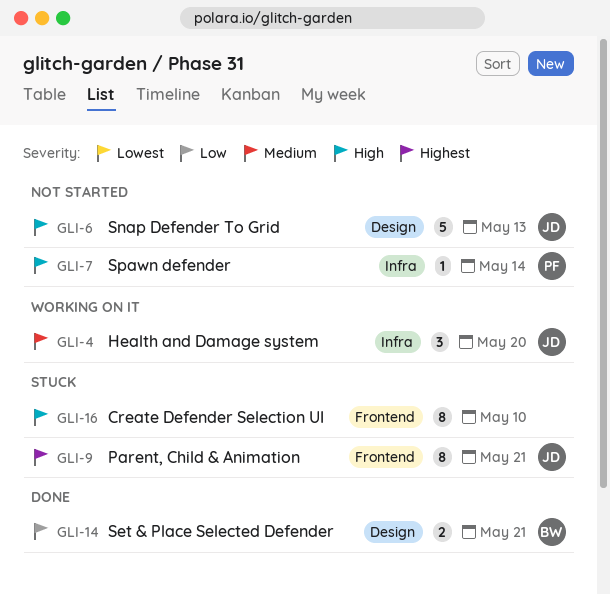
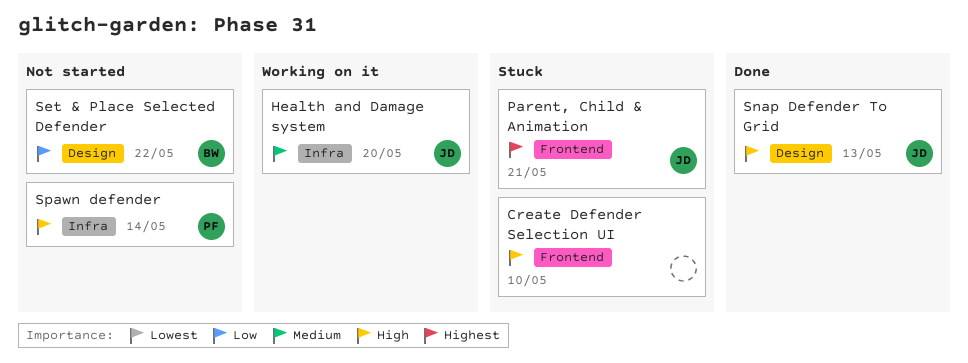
Set & Place Selected Defender, status: Done -> Not started
Set & Place Selected Defender, due: May 21 -> May 22
Snap Defender To Grid, status: Not started -> Done

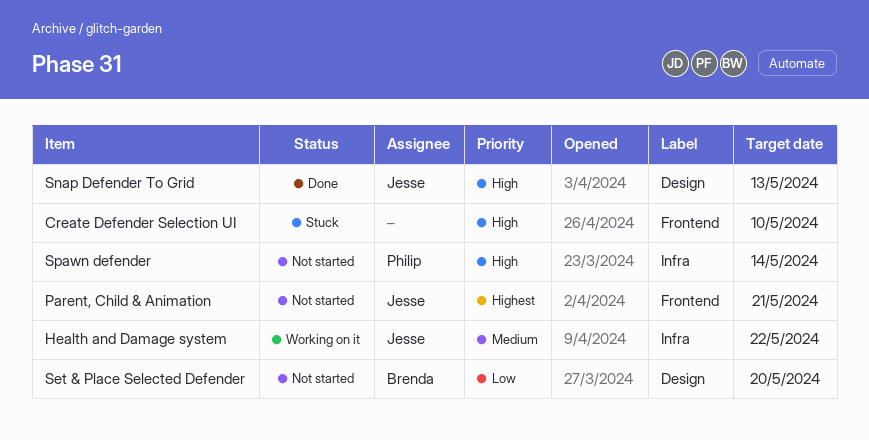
Health and Damage system, due: May 20 -> May 22
Parent, Child & Animation, status: Stuck -> Not started
Set & Place Selected Defender, due: May 22 -> May 20

